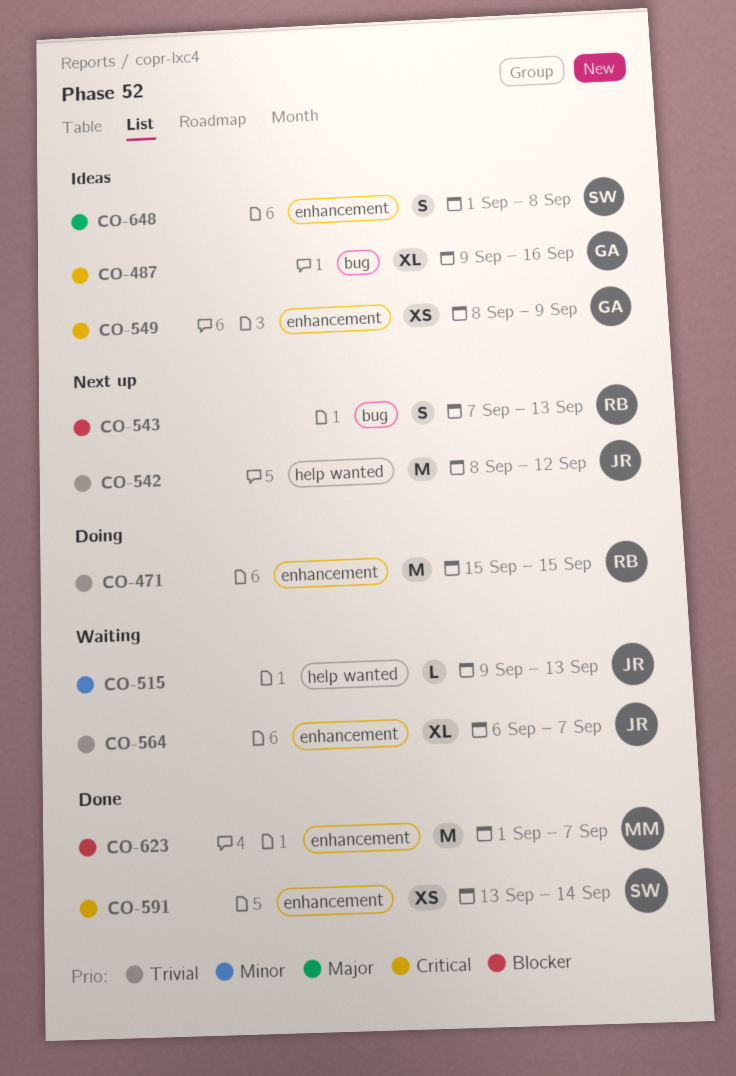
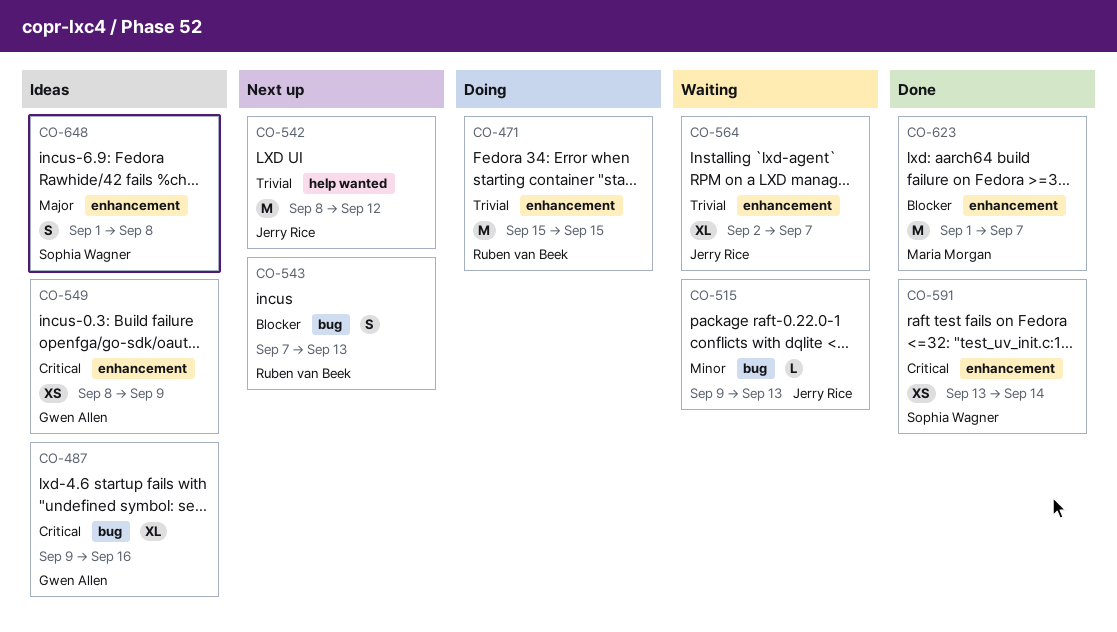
CO-515, label: help wanted -> bug
CO-564, start: Sep 6 -> Sep 2

